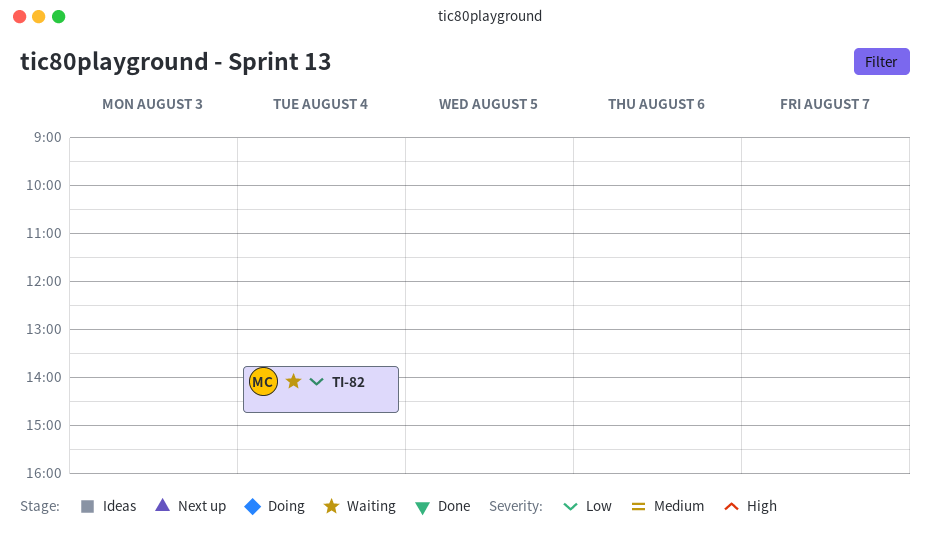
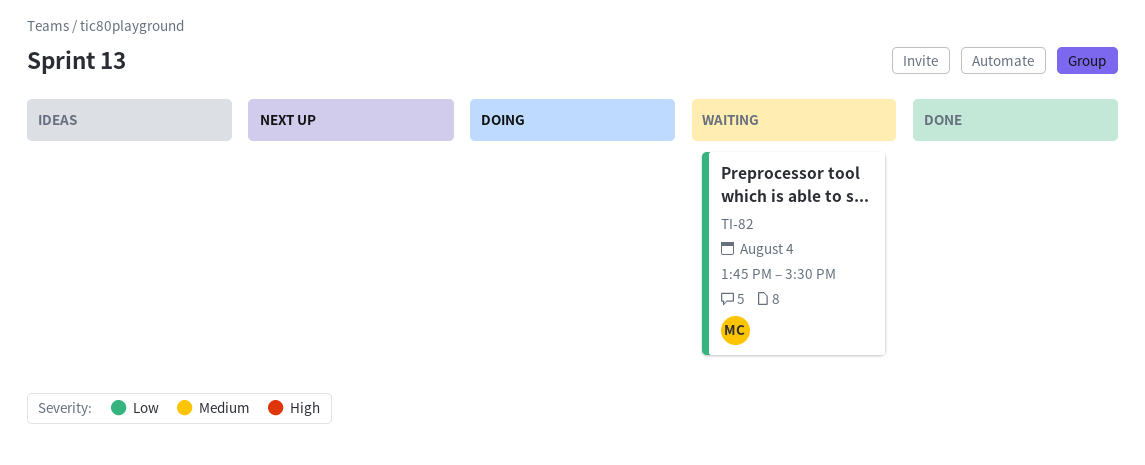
TI-82, ends: 14:45 -> 15:30

